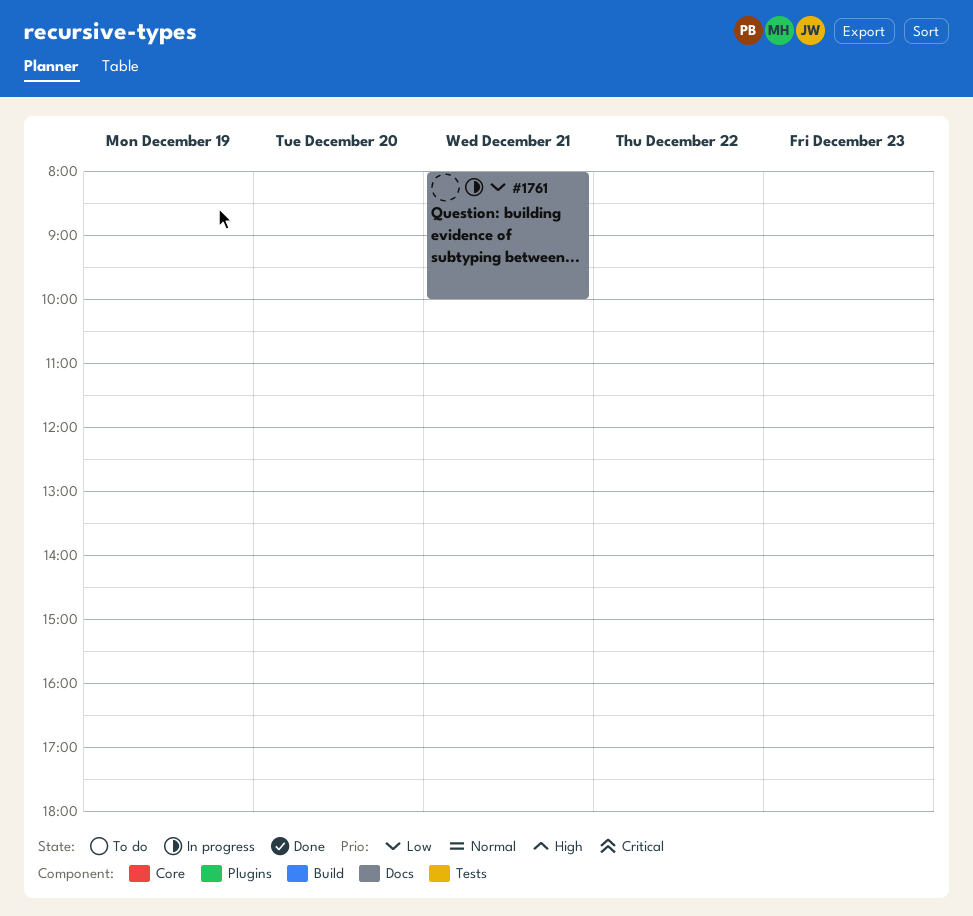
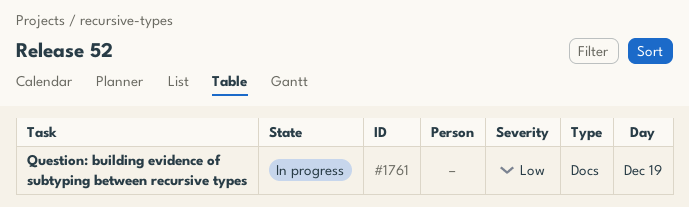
#1761, day: Dec 21 -> Dec 19

